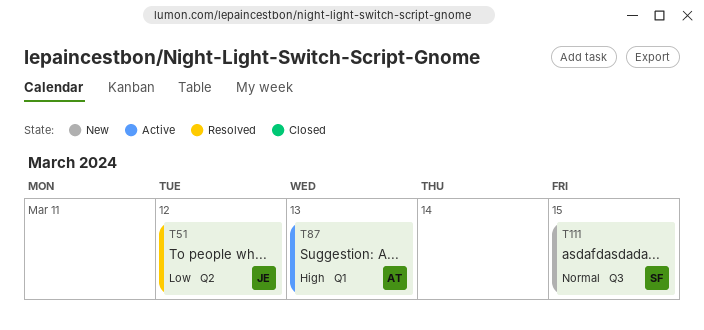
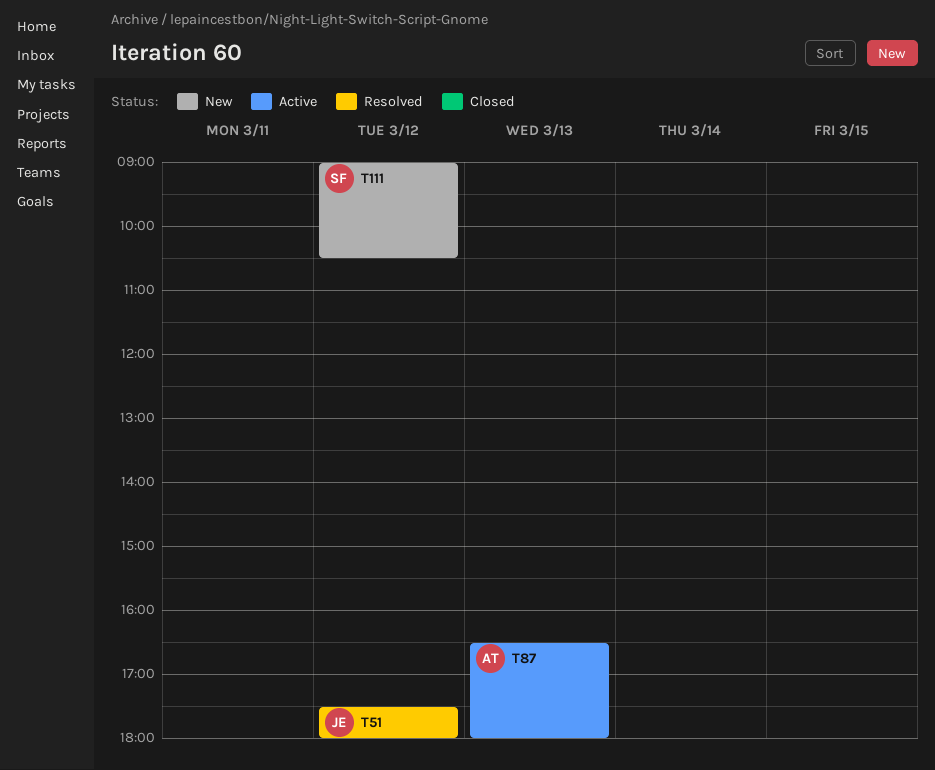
T111, day: Mar 15 -> Mar 12

